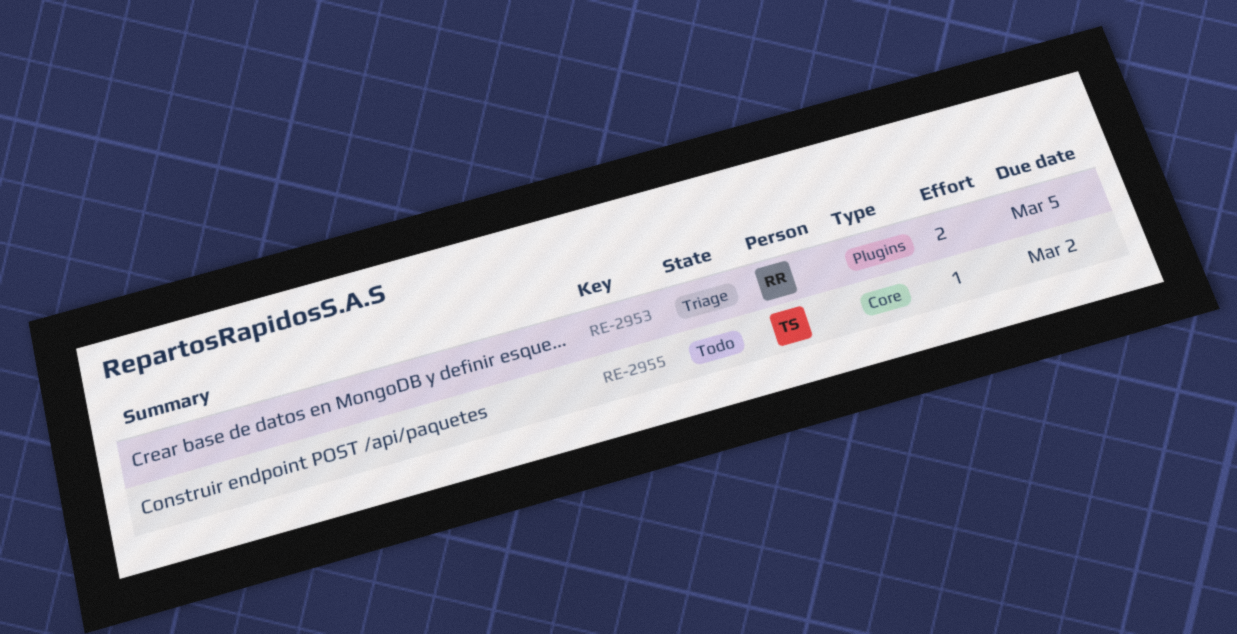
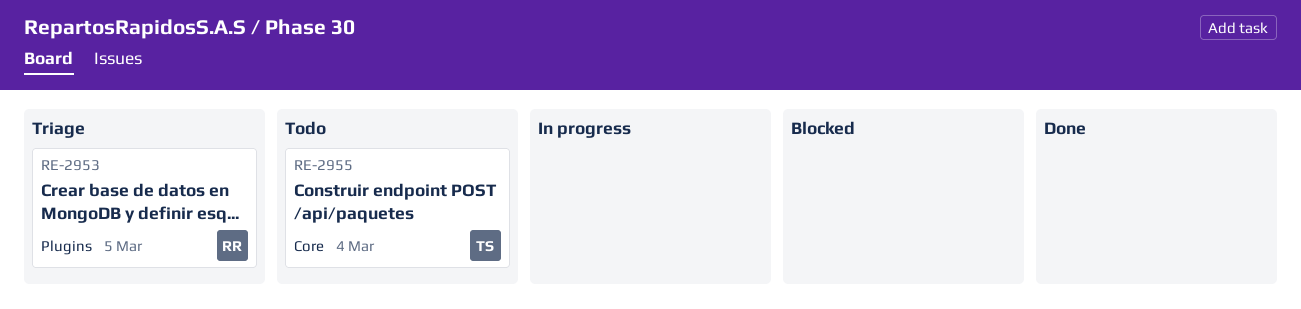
RE-2955, due: Mar 2 -> Mar 4

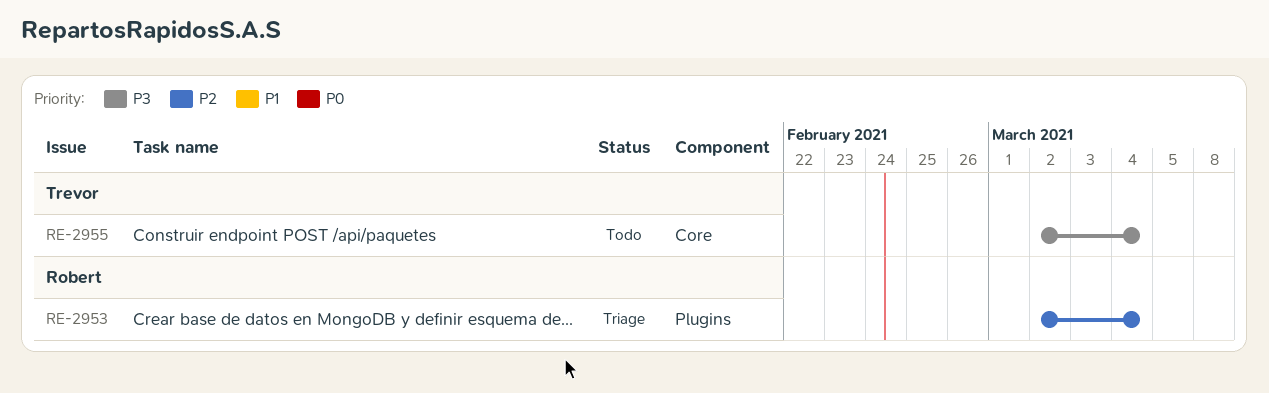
RE-2953, due: Mar 5 -> Mar 4

